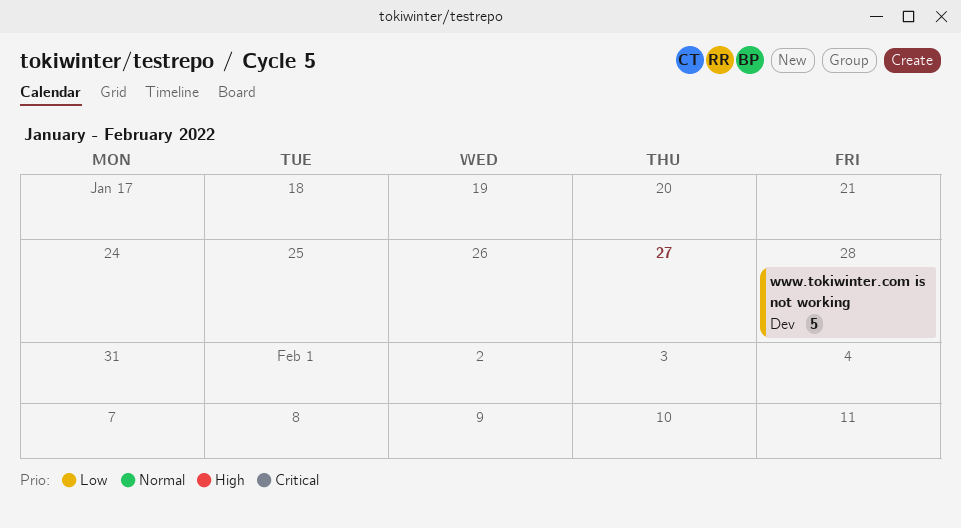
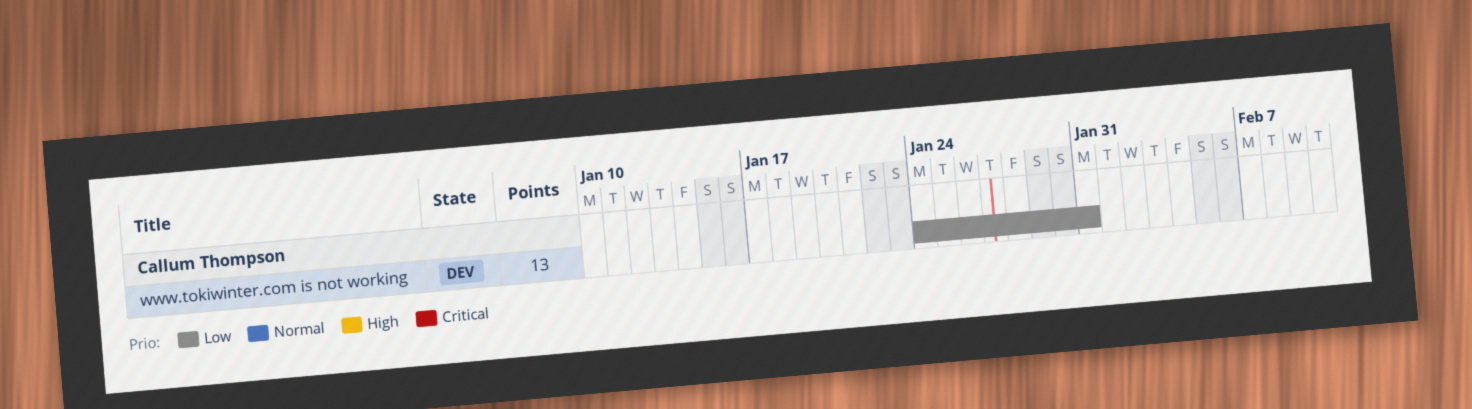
www.tokiwinter.com is not working, estimate: 5 -> 13
www.tokiwinter.com is not working, due: Jan 28 -> Jan 31

